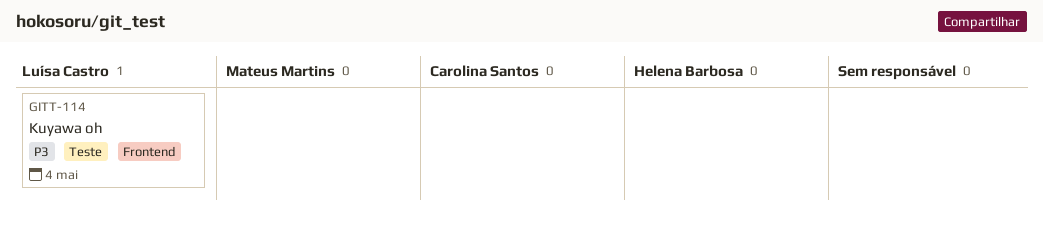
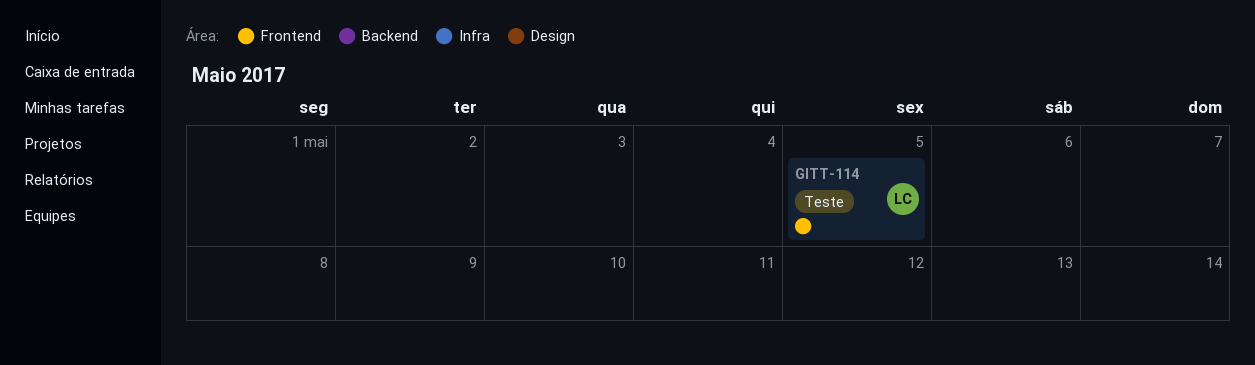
GITT-114, due: May 4 -> May 5

